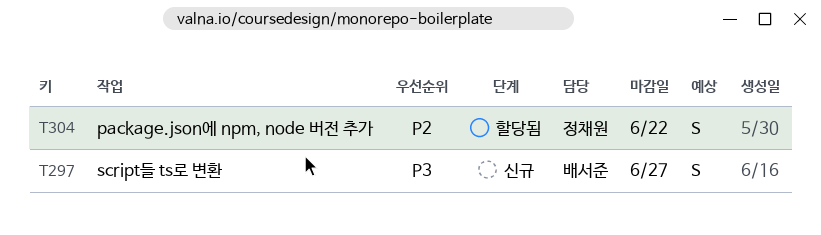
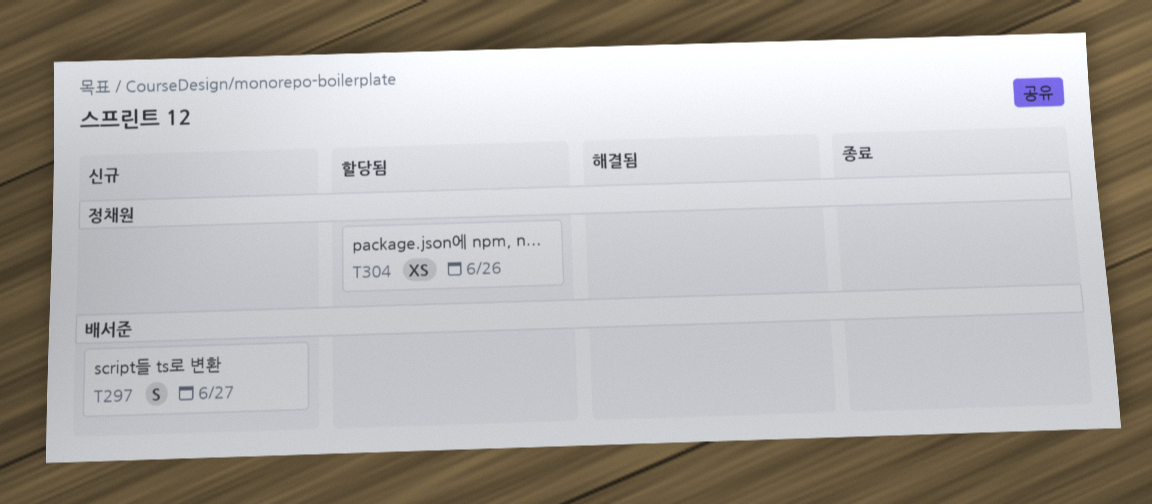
T304, estimate: S -> XS
T304, due: Jun 22 -> Jun 26

